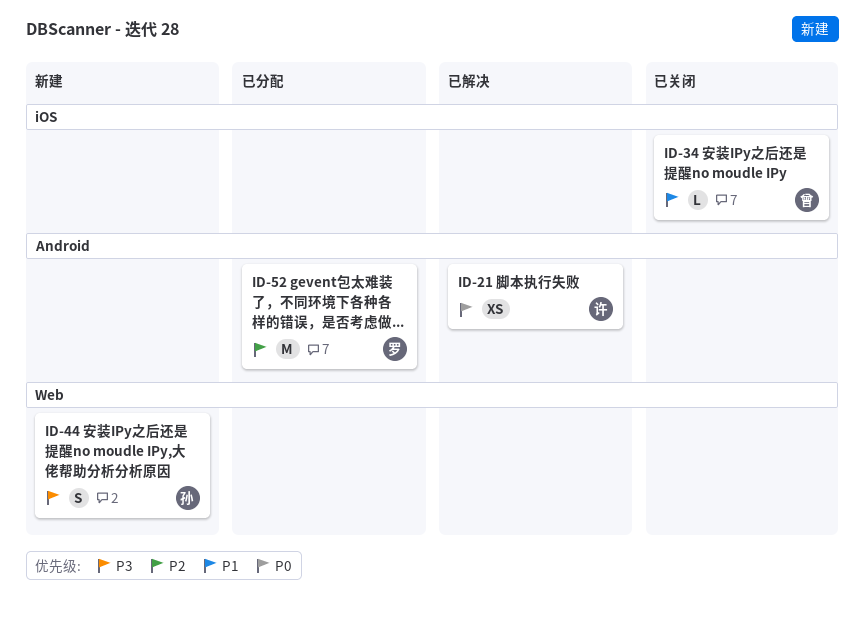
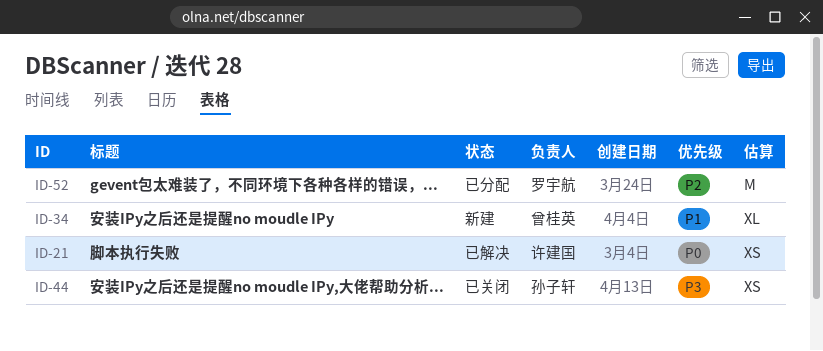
ID-34, status: 已关闭 -> 新建
ID-34, estimate: L -> XL
ID-44, status: 新建 -> 已关闭
ID-44, estimate: S -> XS

